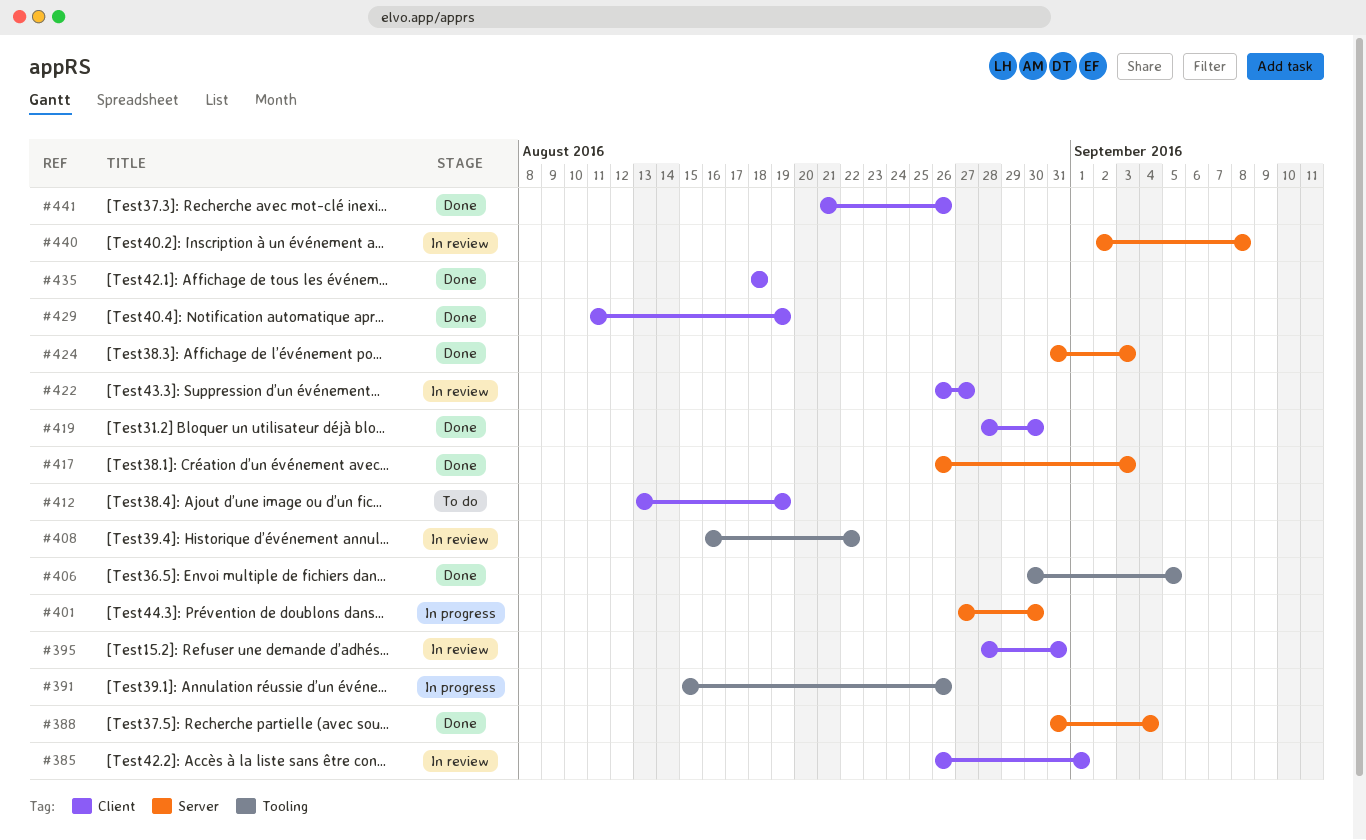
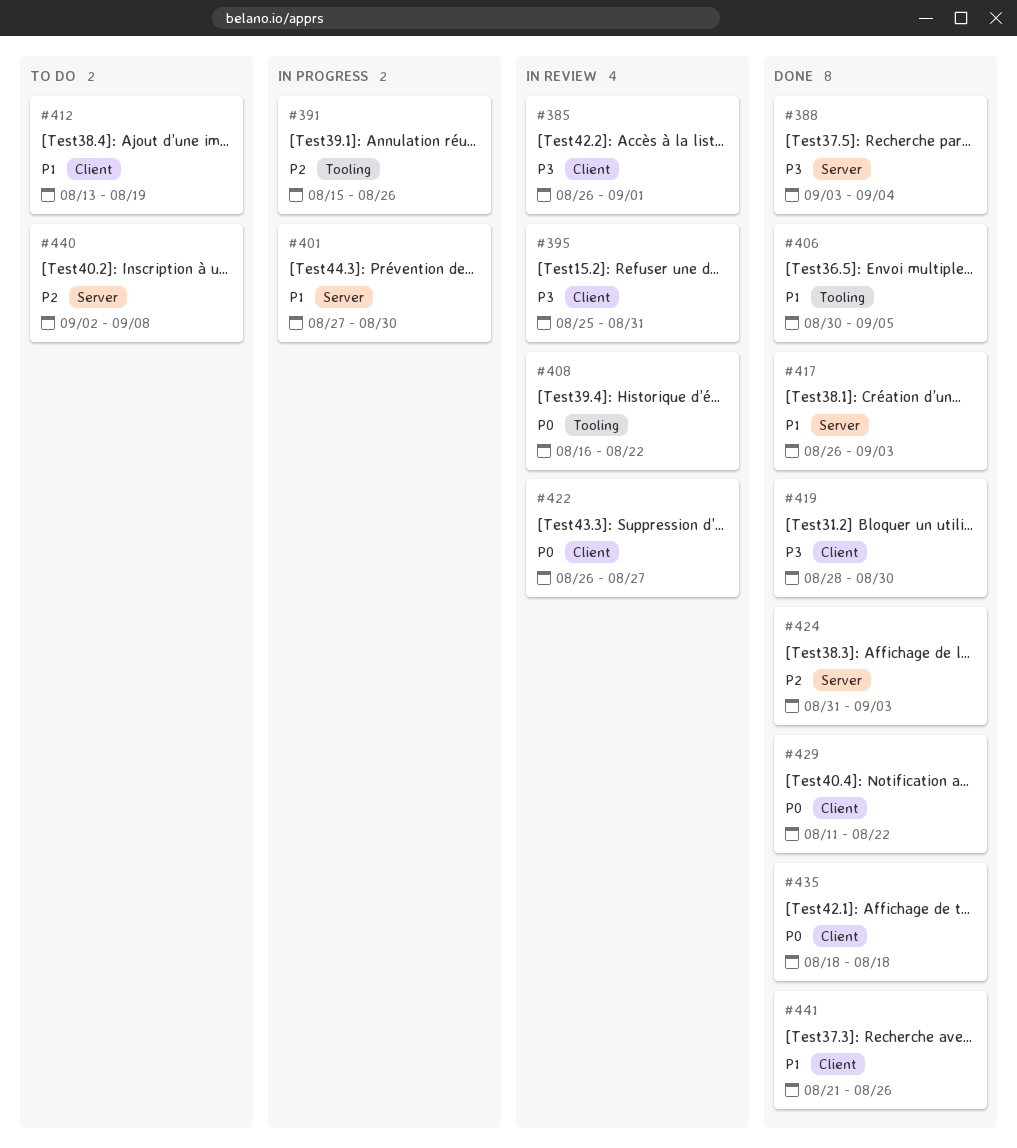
#388, start: Aug 31 -> Sep 3
#395, start: Aug 28 -> Aug 25
#429, due: Aug 19 -> Aug 22
#440, status: In review -> To do

